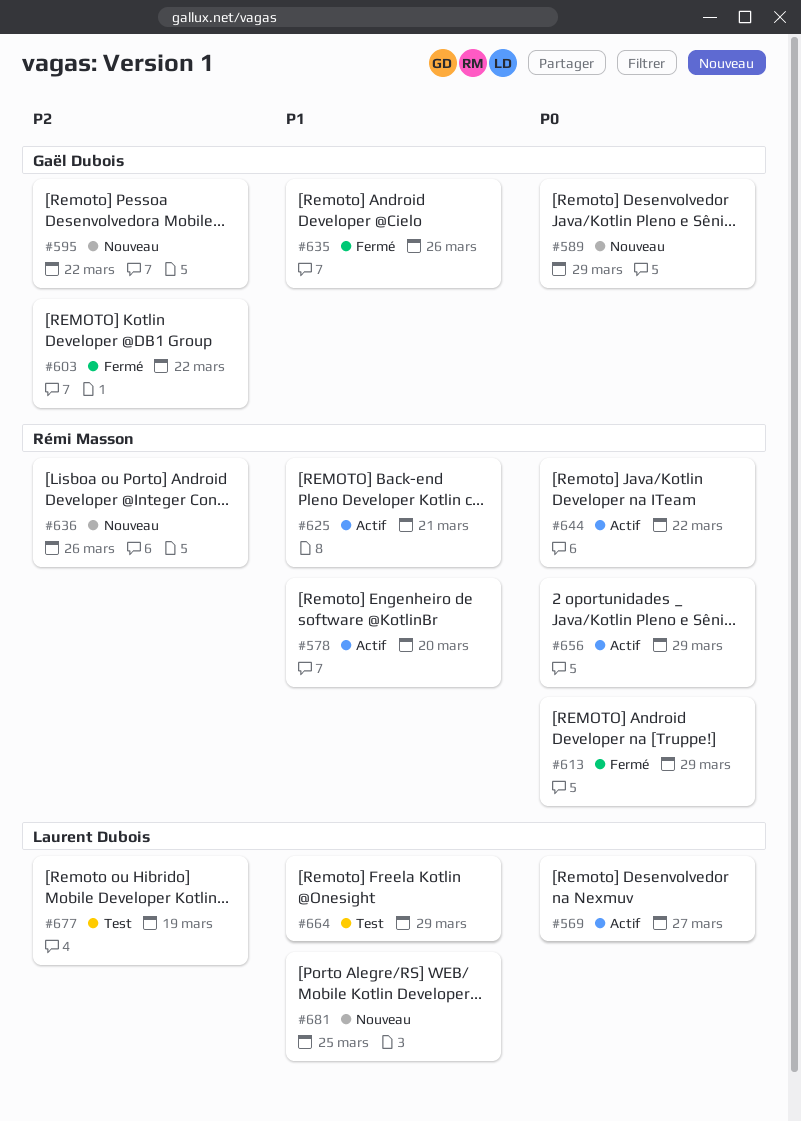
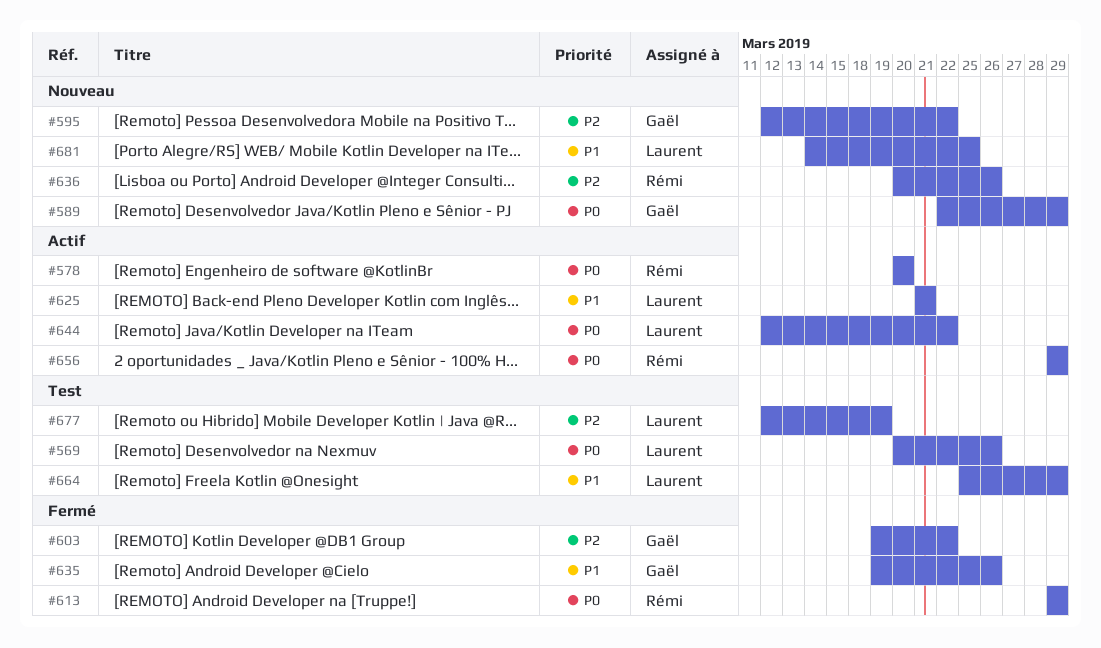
#569, status: Actif -> Test
#569, due: Mar 27 -> Mar 26
#578, priority: P1 -> P0
#625, owner: Rémi Masson -> Laurent Dubois
#644, owner: Rémi Masson -> Laurent Dubois

